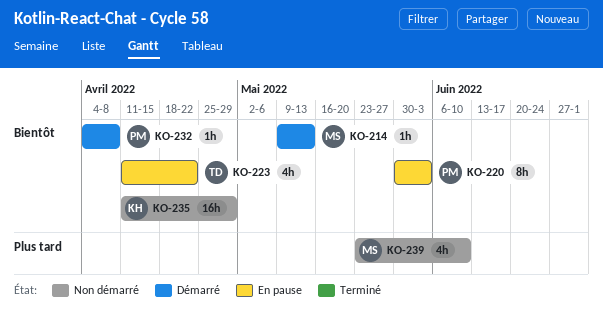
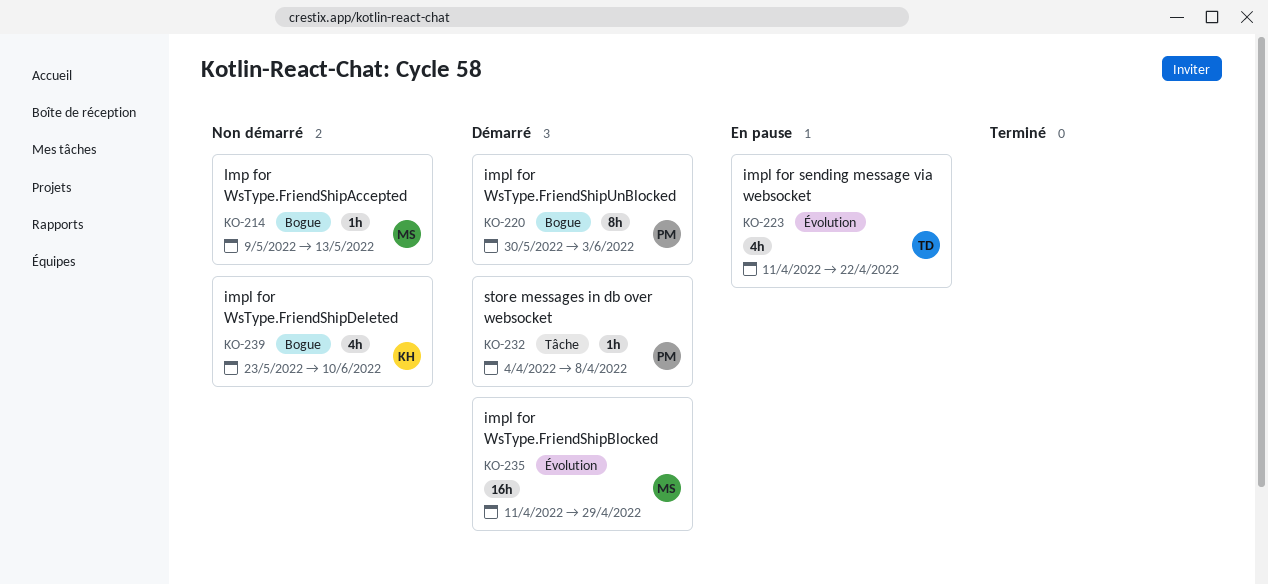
KO-214, status: Démarré -> Non démarré
KO-220, status: En pause -> Démarré
KO-235, status: Non démarré -> Démarré
KO-235, owner: KH -> MS
KO-239, owner: MS -> KH

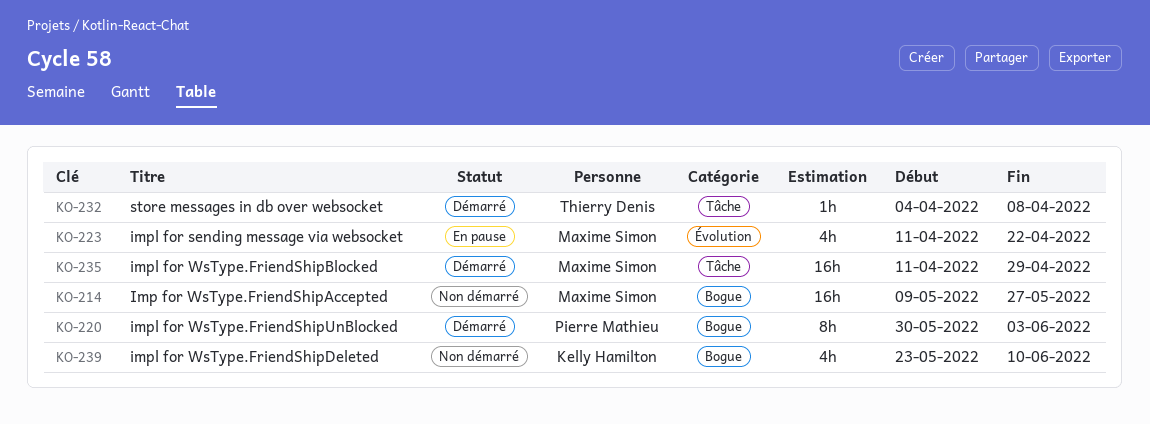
KO-214, estimate: 1h -> 16h
KO-214, due: May 13 -> May 27
KO-223, owner: Thierry Denis -> Maxime Simon
KO-232, owner: Pierre Mathieu -> Thierry Denis
KO-235, label: Évolution -> Tâche

